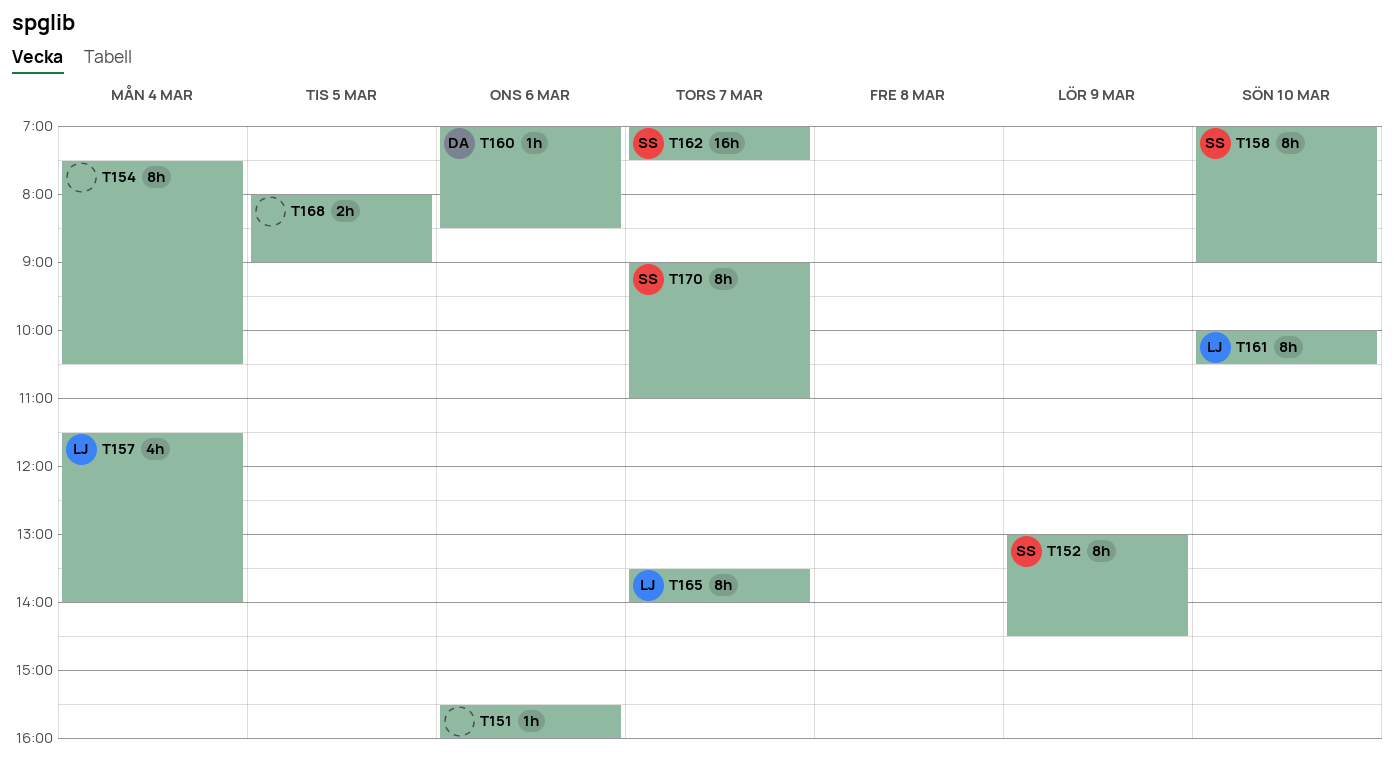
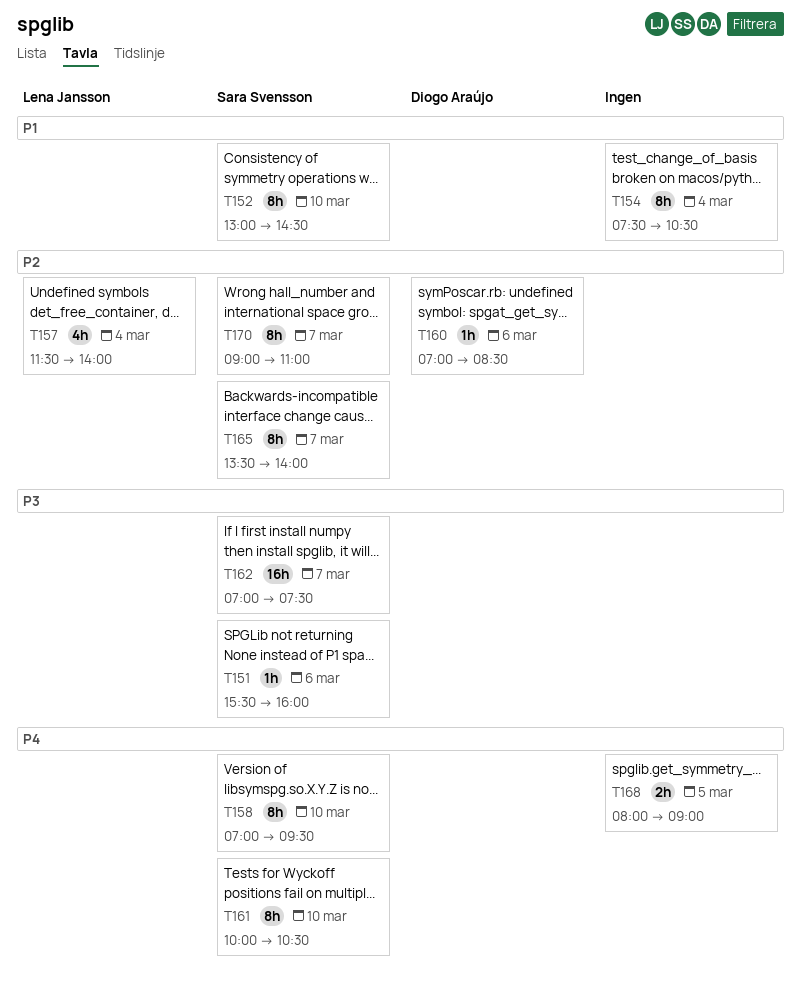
T151, owner: none -> Sara Svensson
T152, day: Mar 9 -> Mar 10
T158, ends: 09:00 -> 09:30
T161, owner: Lena Jansson -> Sara Svensson
T165, owner: Lena Jansson -> Sara Svensson

